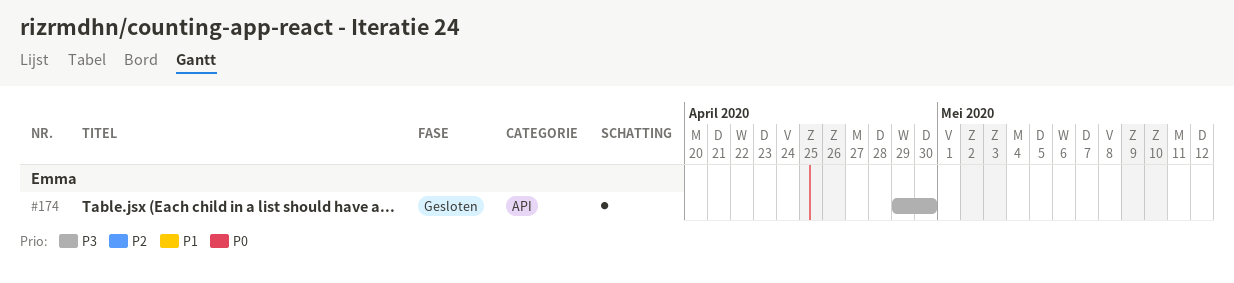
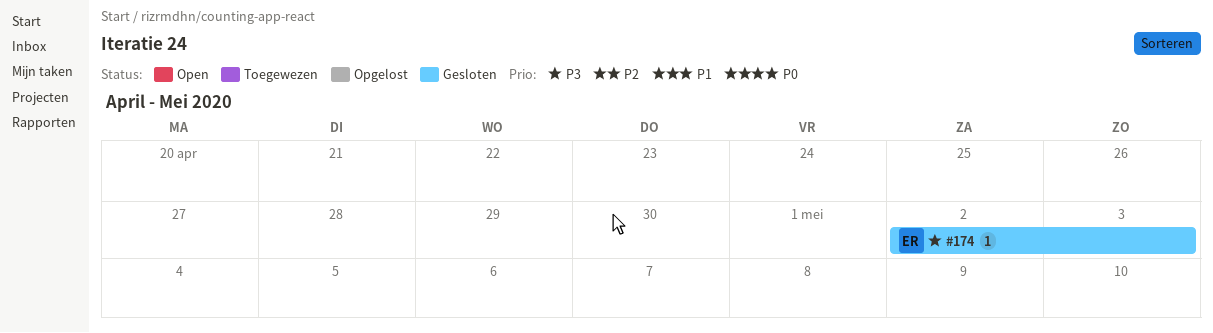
#174, start: Apr 29 -> May 2
#174, due: Apr 30 -> May 3

